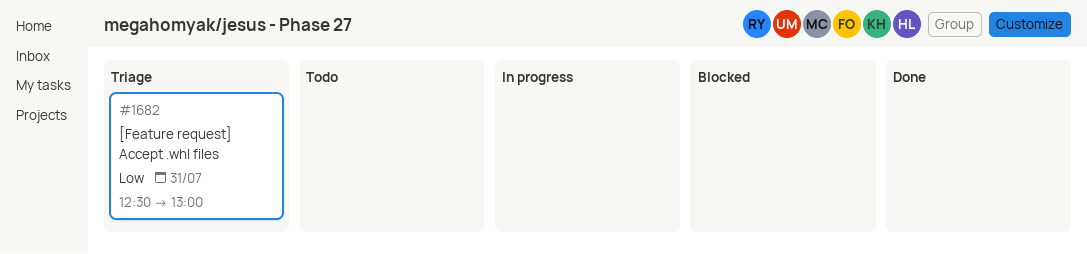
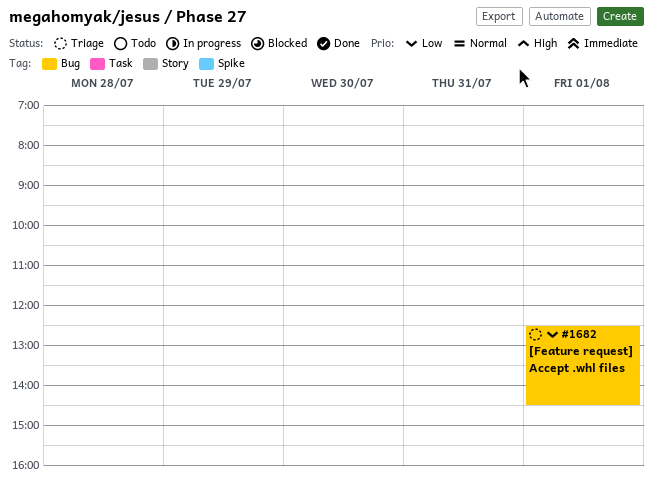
#1682, day: Jul 31 -> Aug 1
#1682, ends: 13:00 -> 14:30

